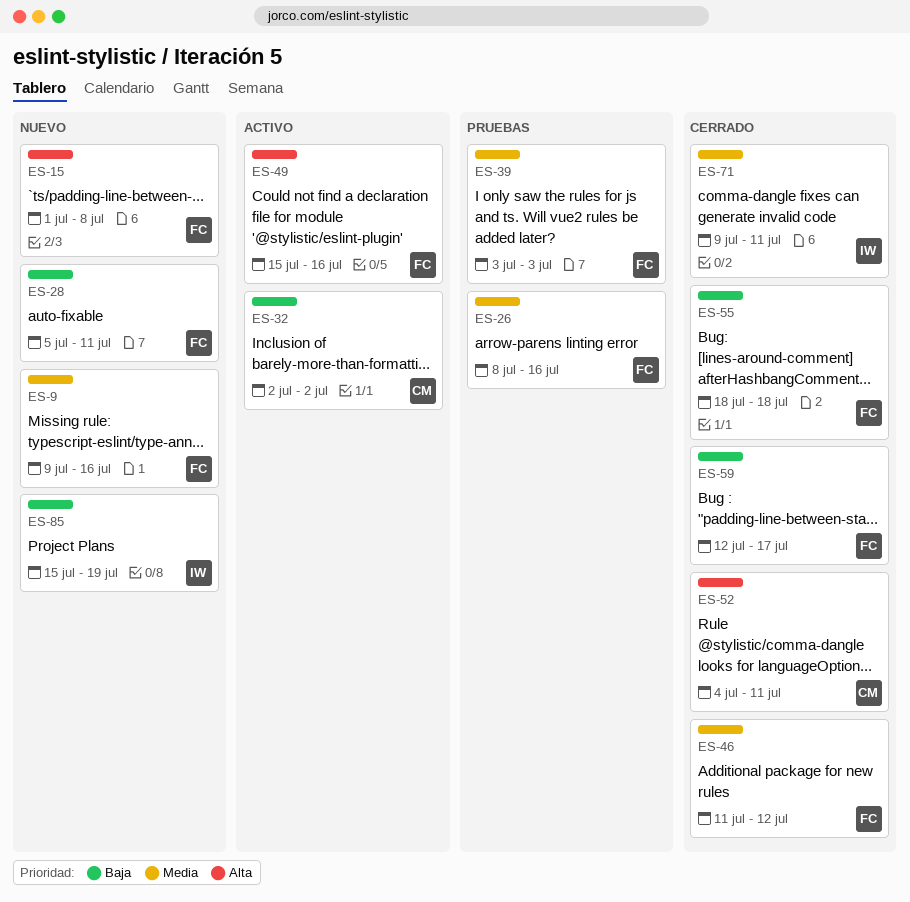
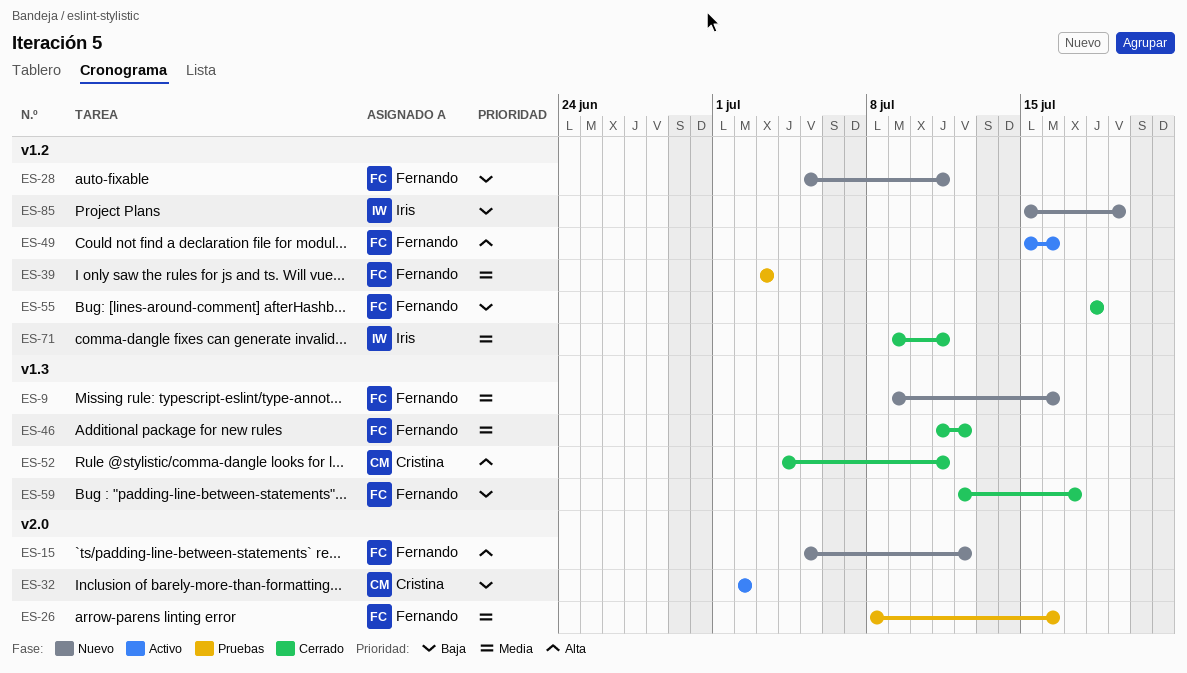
ES-15, start: Jul 1 -> Jul 5
ES-15, due: Jul 8 -> Jul 12

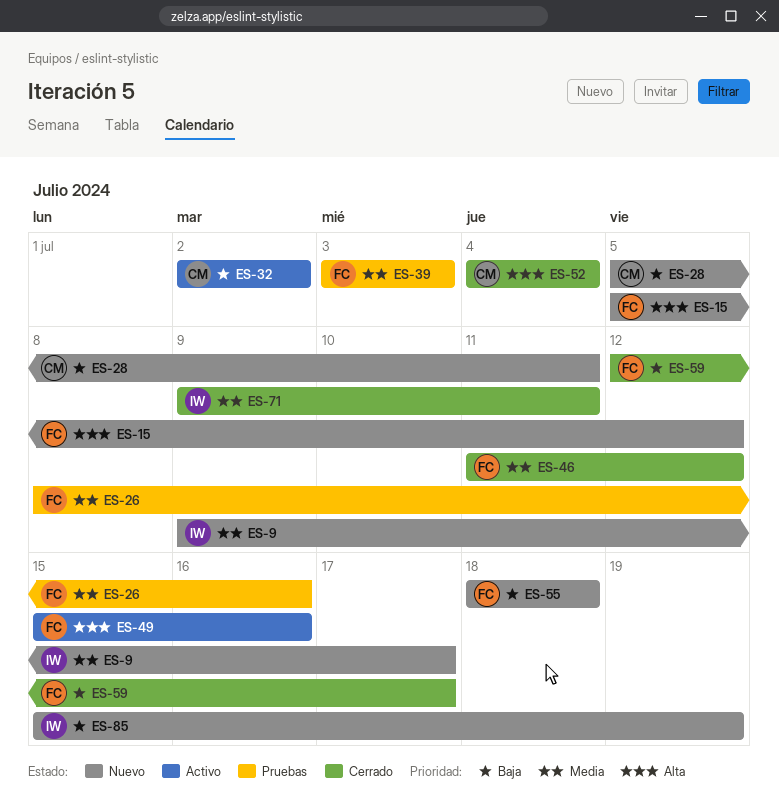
ES-9, owner: Fernando -> Iris
ES-9, due: Jul 16 -> Jul 17
ES-28, owner: Fernando -> Cristina
ES-52, due: Jul 11 -> Jul 4
ES-55, status: Cerrado -> Nuevo

